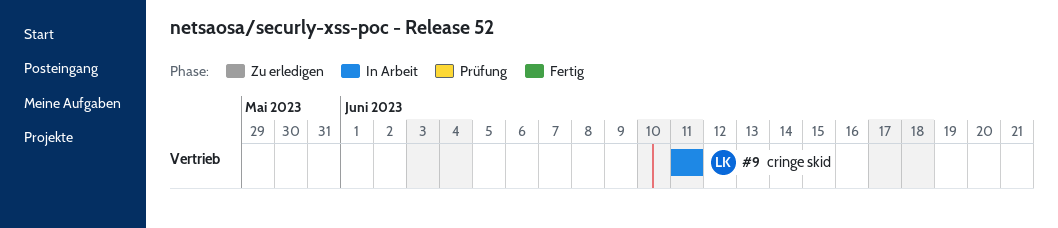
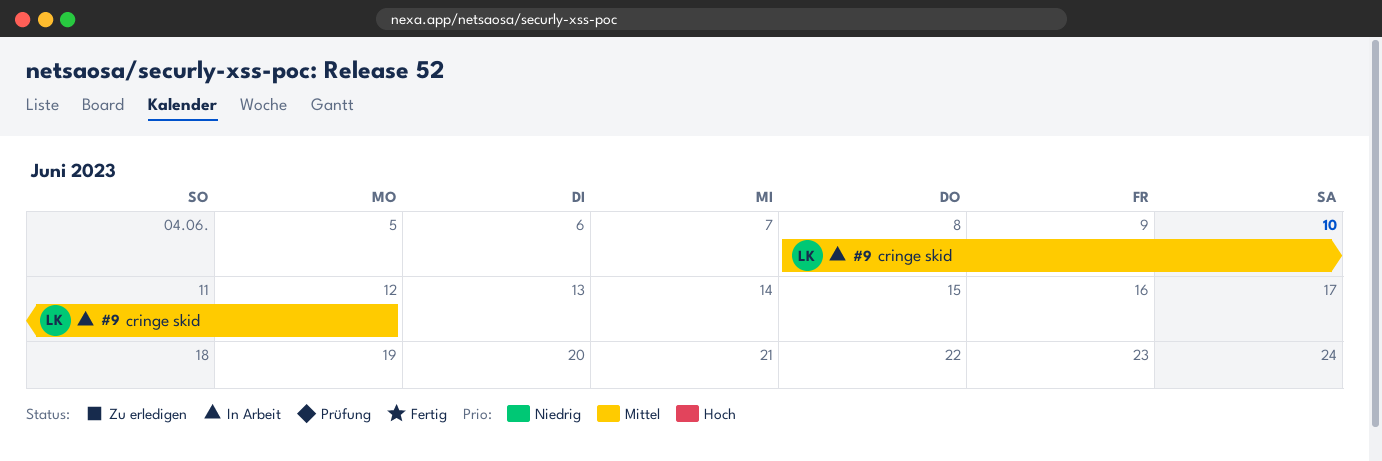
#9, start: Jun 11 -> Jun 8
#9, due: Jun 11 -> Jun 12

